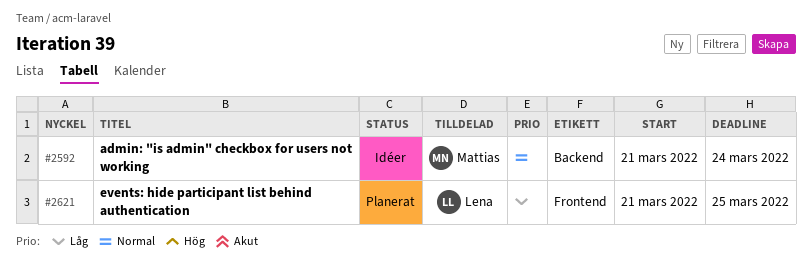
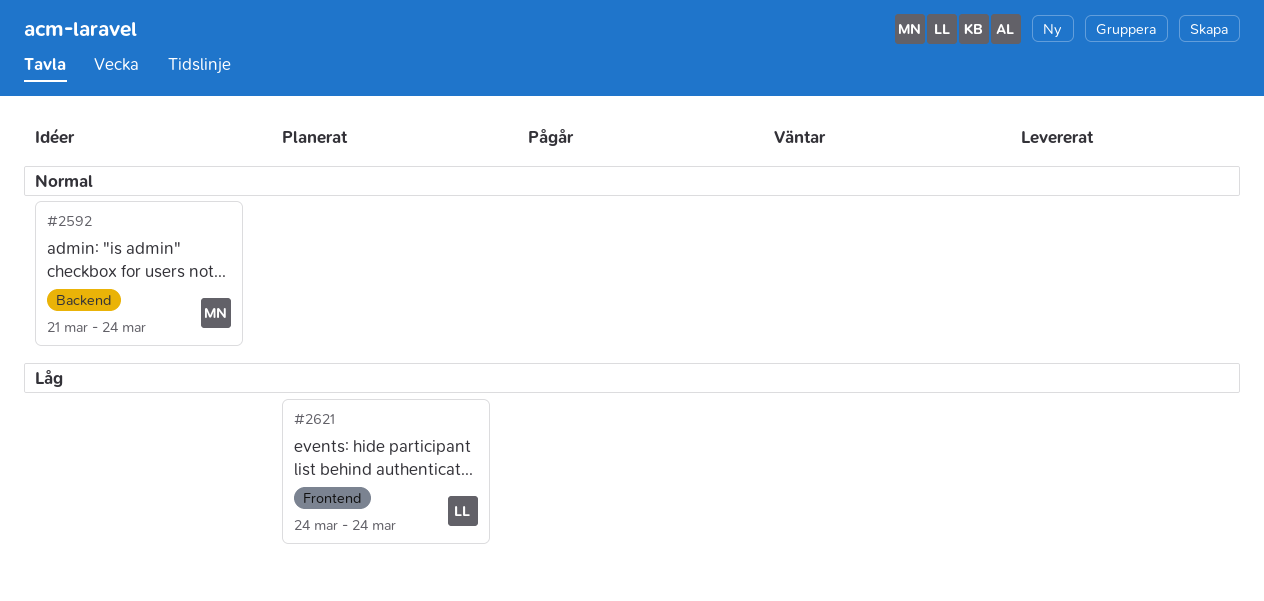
#2621, start: Mar 21 -> Mar 24
#2621, due: Mar 25 -> Mar 24

